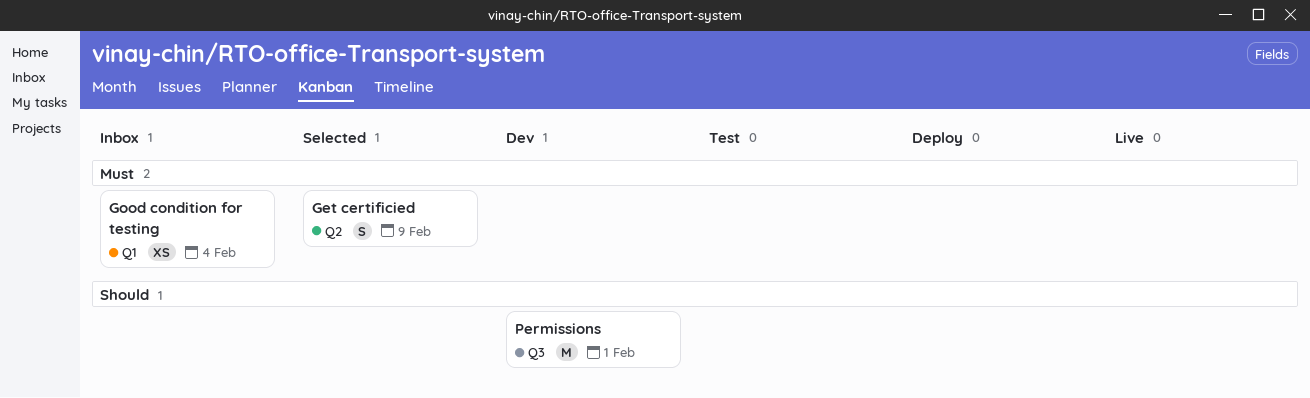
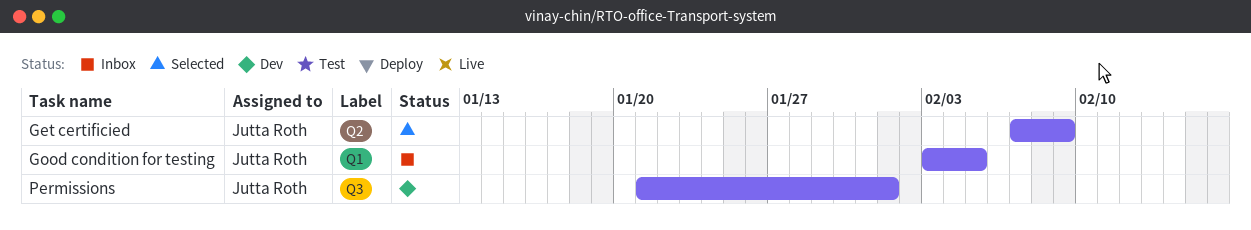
Good condition for testing, due: Feb 4 -> Feb 5

